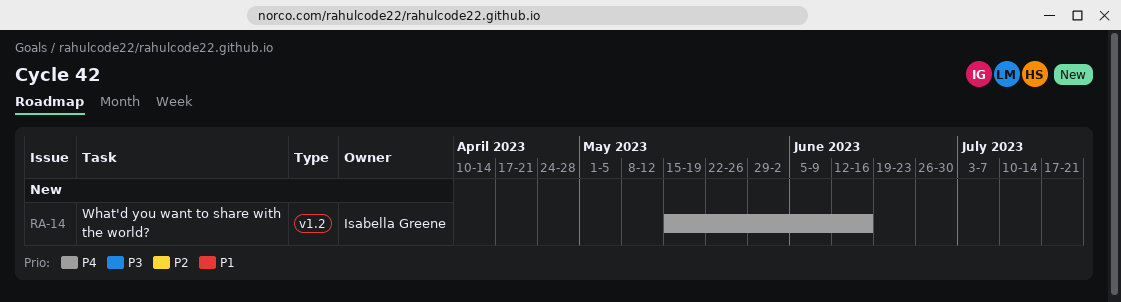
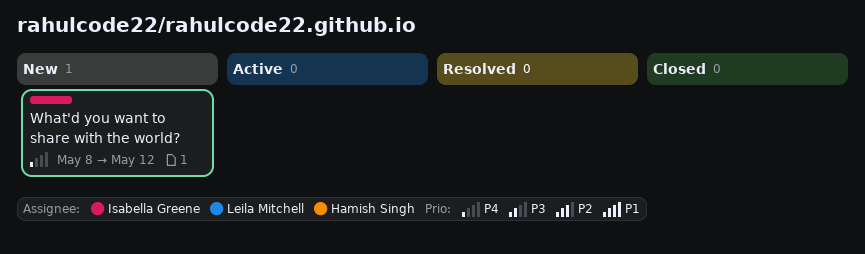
What'd you want to share with the world?, start: May 15 -> May 8
What'd you want to share with the world?, due: Jun 16 -> May 12

